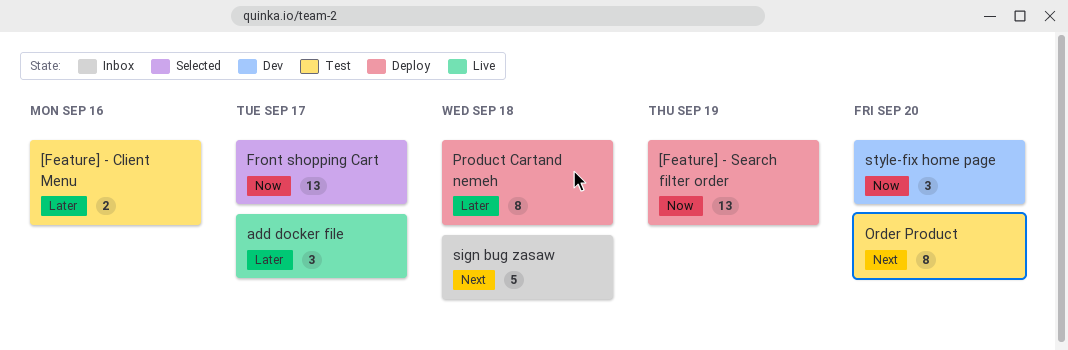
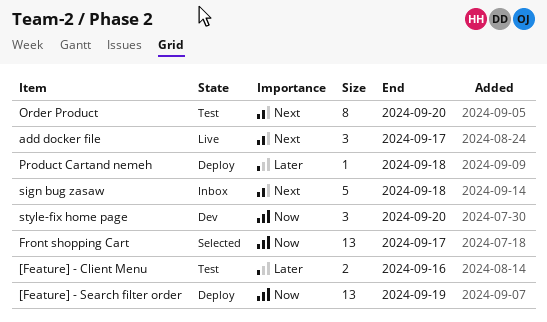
add docker file, priority: Later -> Next
Product Cartand nemeh, estimate: 8 -> 1

